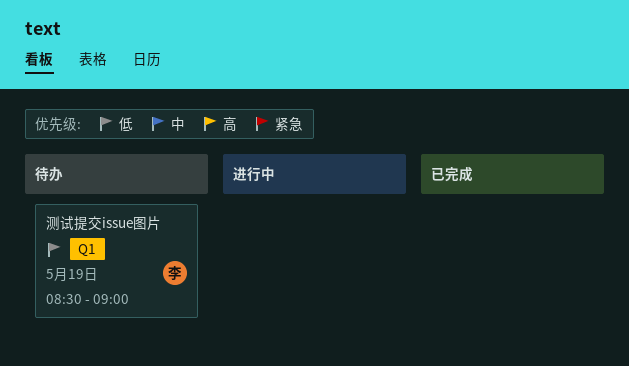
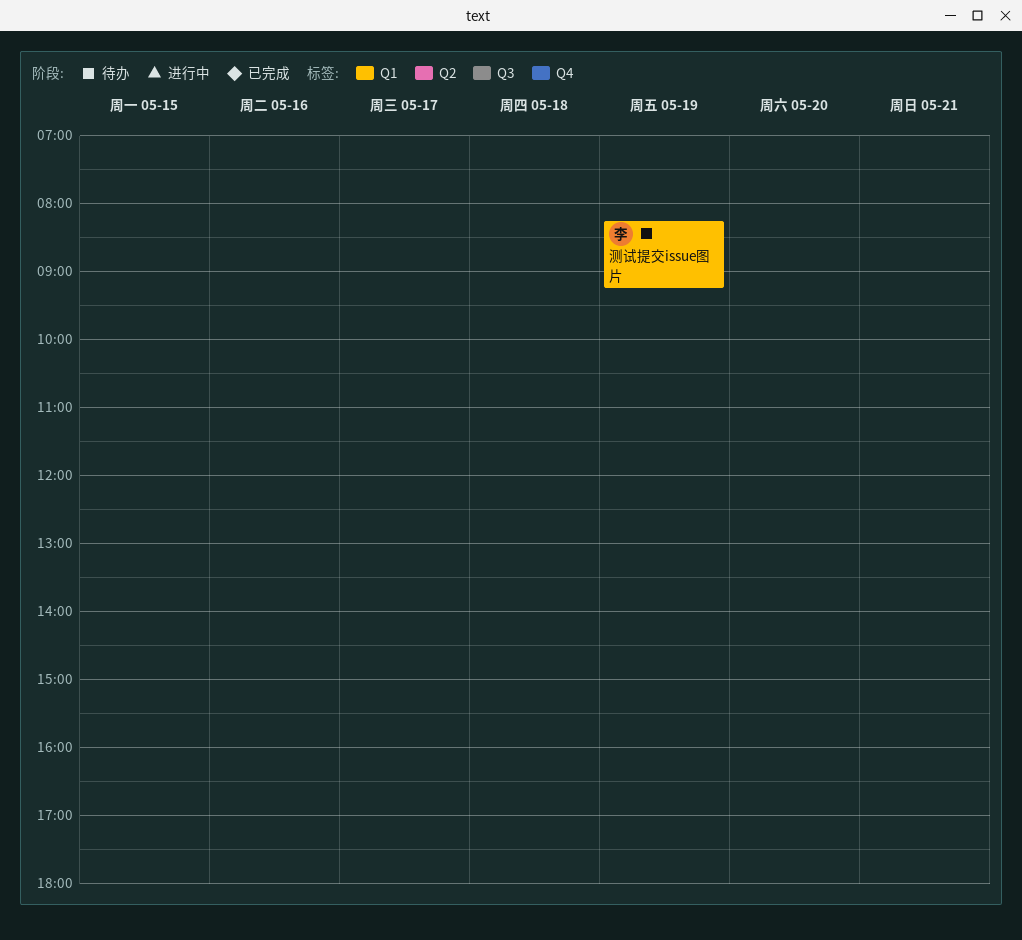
测试提交issue图片, begins: 08:30 -> 08:15
测试提交issue图片, ends: 09:00 -> 09:15

